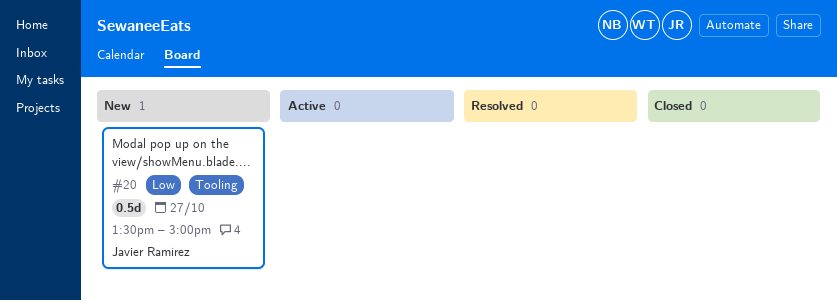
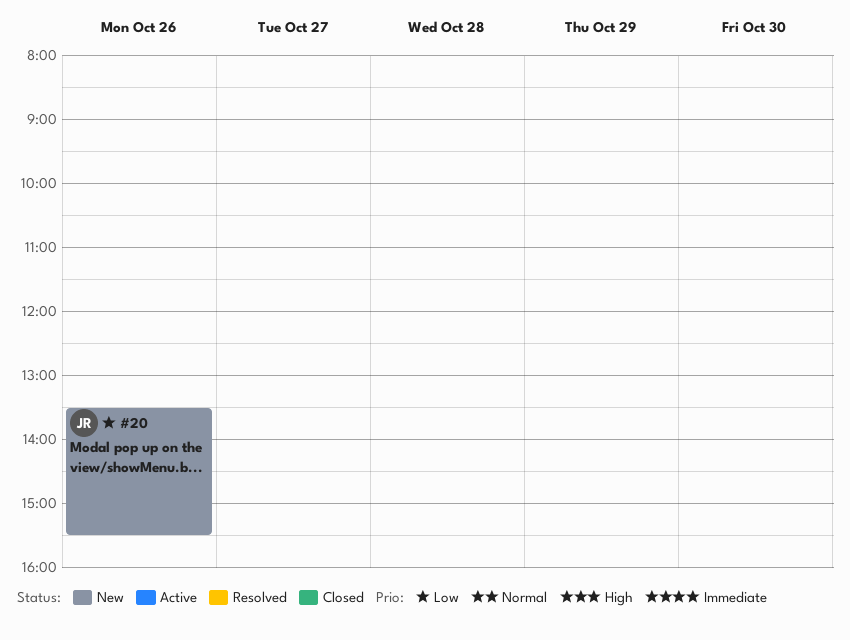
#20, day: Oct 27 -> Oct 26
#20, ends: 15:00 -> 15:30

